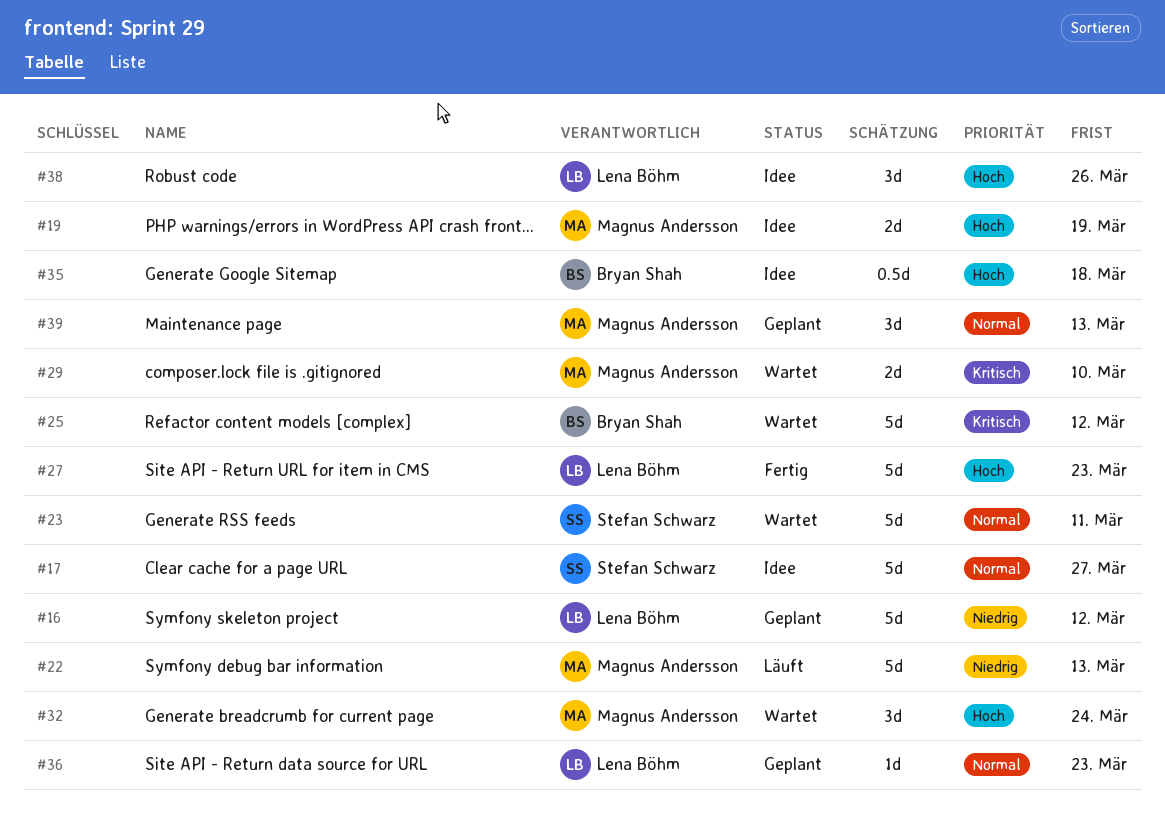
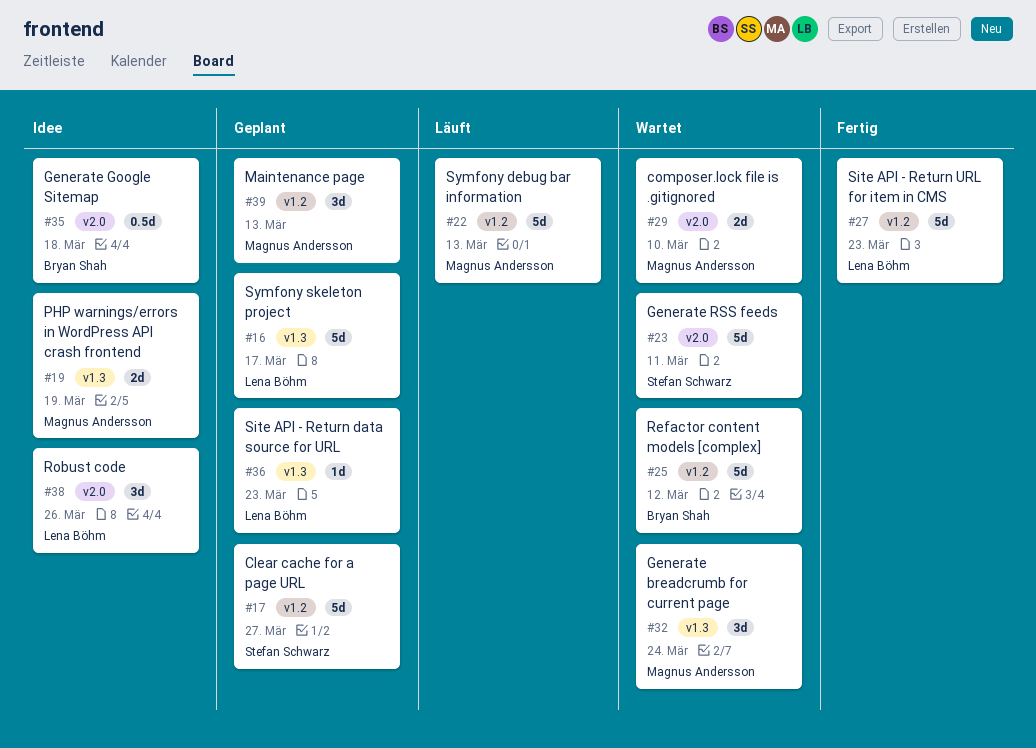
#16, due: Mar 12 -> Mar 17
#17, status: Idee -> Geplant

